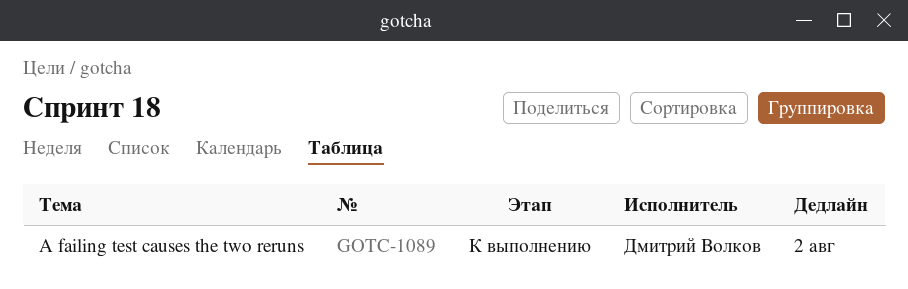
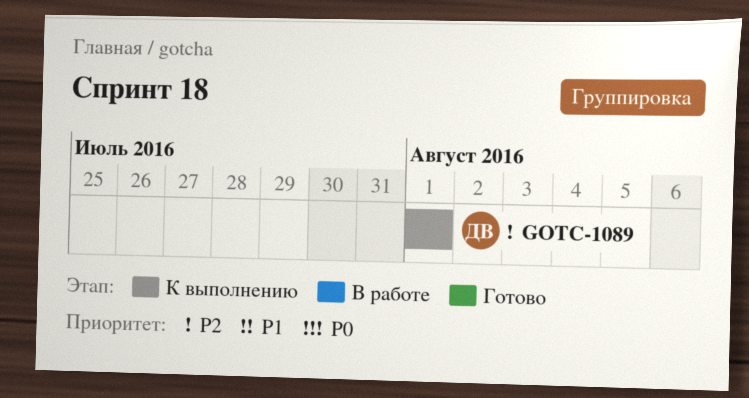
GOTC-1089, due: Aug 2 -> Aug 1

